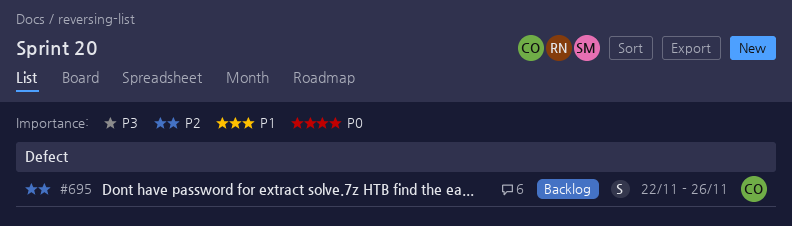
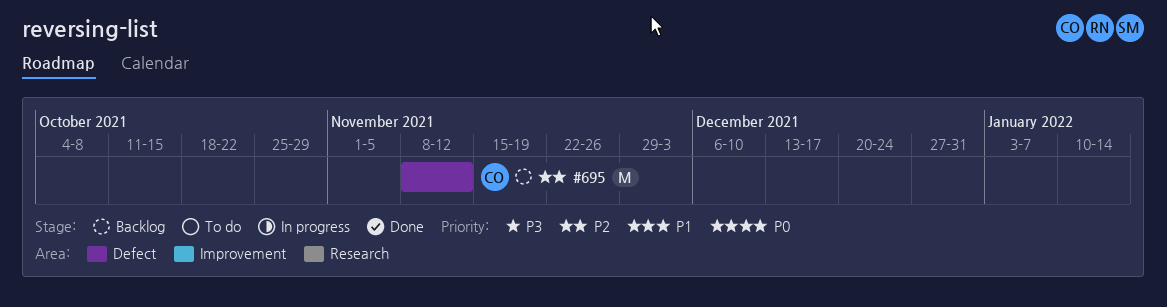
#695, estimate: S -> M
#695, start: Nov 22 -> Nov 8
#695, due: Nov 26 -> Nov 12

